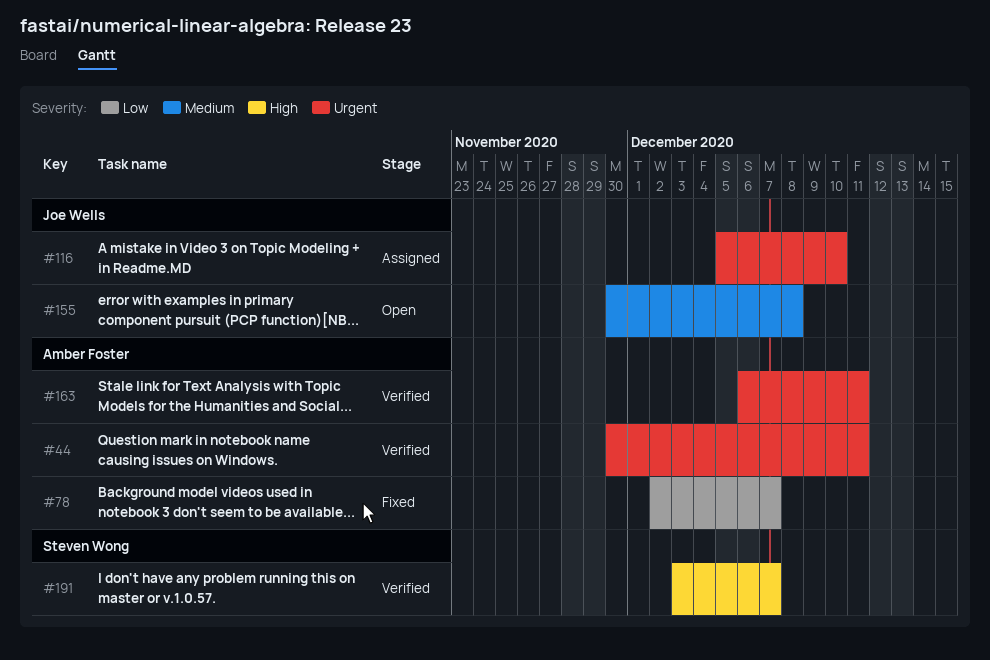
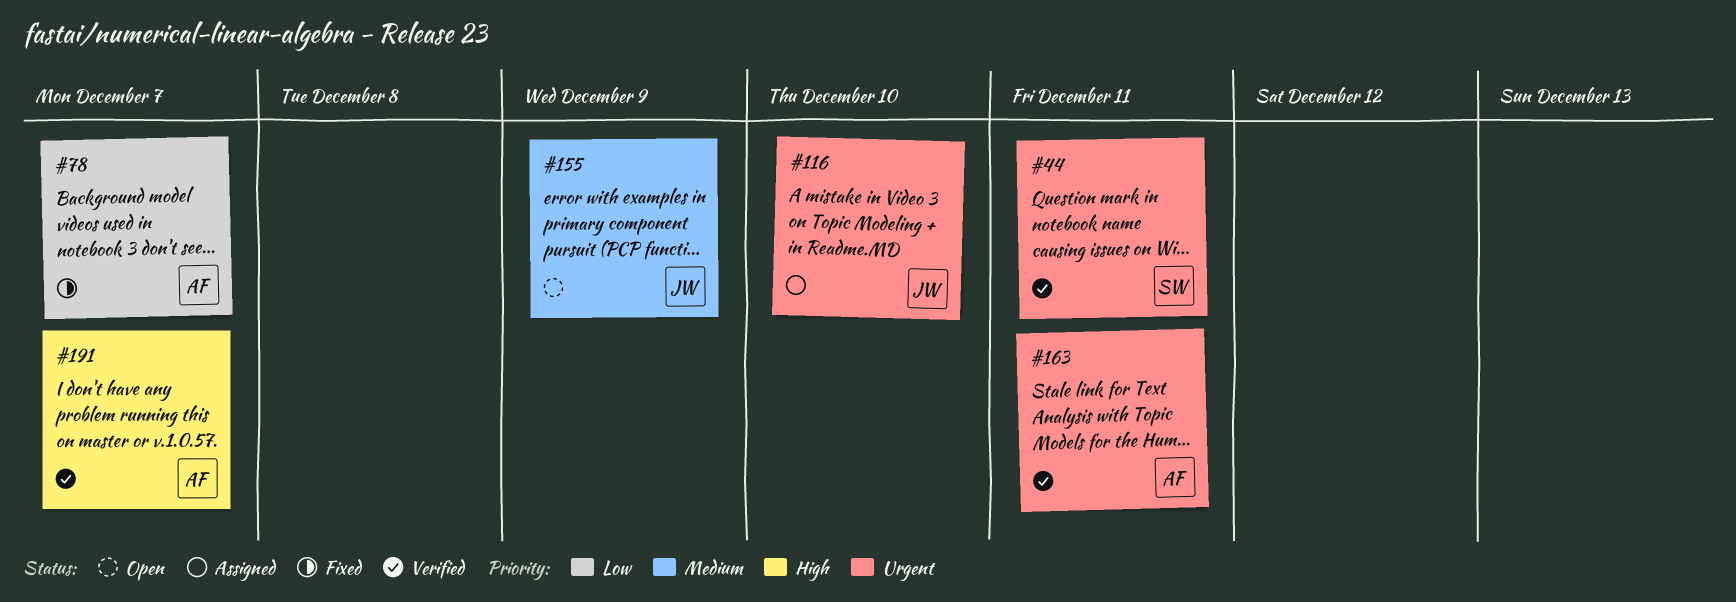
#44, owner: Amber Foster -> Steven Wong
#155, due: Dec 8 -> Dec 9
#191, owner: Steven Wong -> Amber Foster

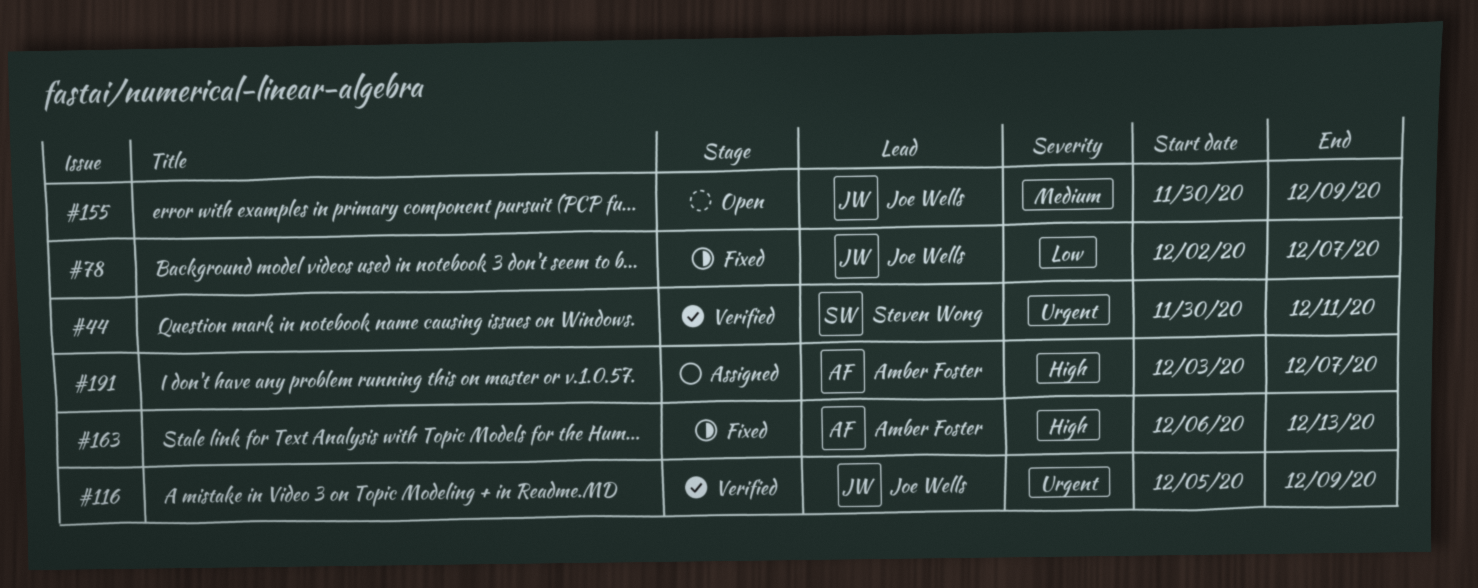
#78, owner: Amber Foster -> Joe Wells
#116, status: Assigned -> Verified
#116, due: Dec 10 -> Dec 9
#163, status: Verified -> Fixed
#163, priority: Urgent -> High
#163, due: Dec 11 -> Dec 13
#191, status: Verified -> Assigned

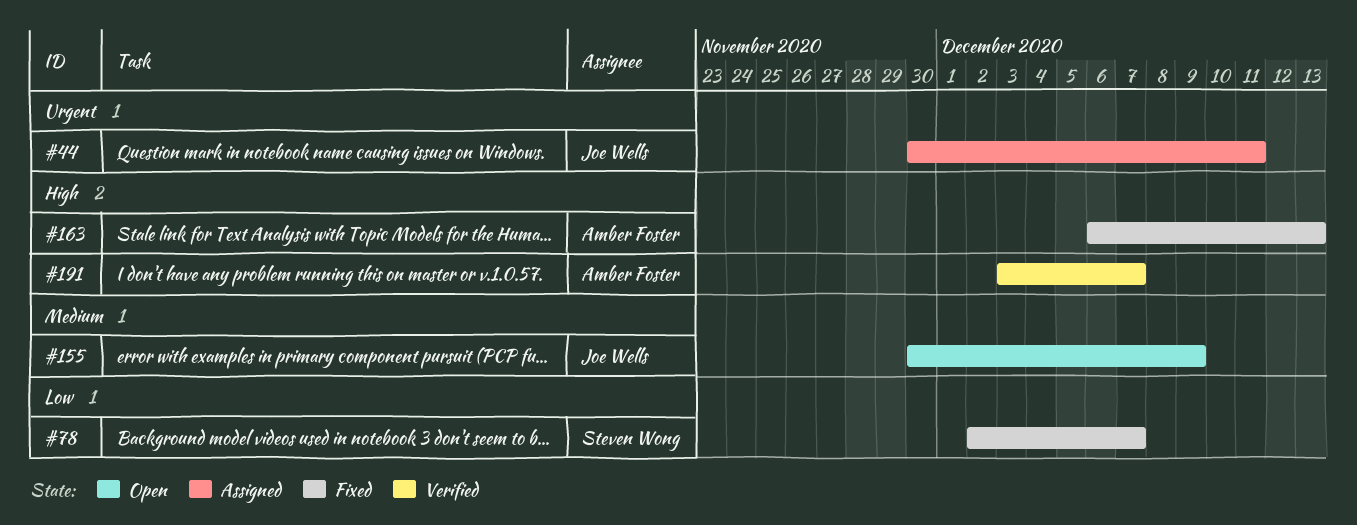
#44, status: Verified -> Assigned
#44, owner: Steven Wong -> Joe Wells
#78, owner: Joe Wells -> Steven Wong
#116: present -> none
#191, status: Assigned -> Verified

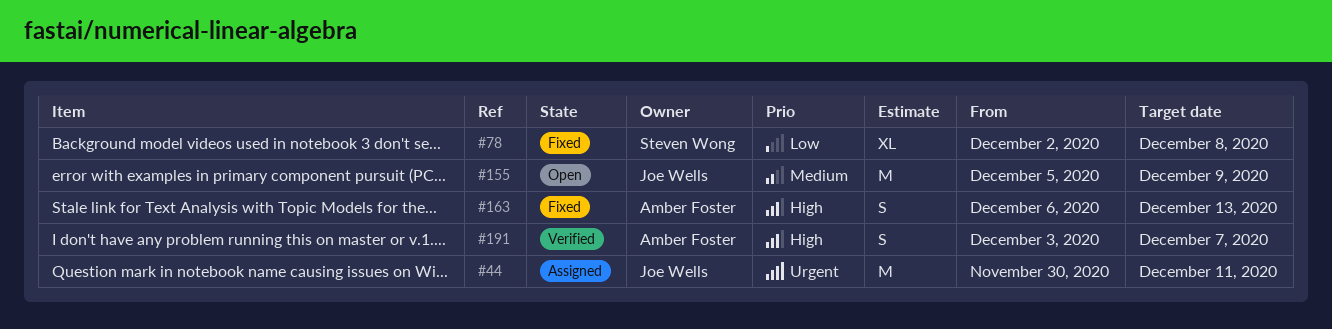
#78, due: Dec 7 -> Dec 8
#155, start: Nov 30 -> Dec 5

